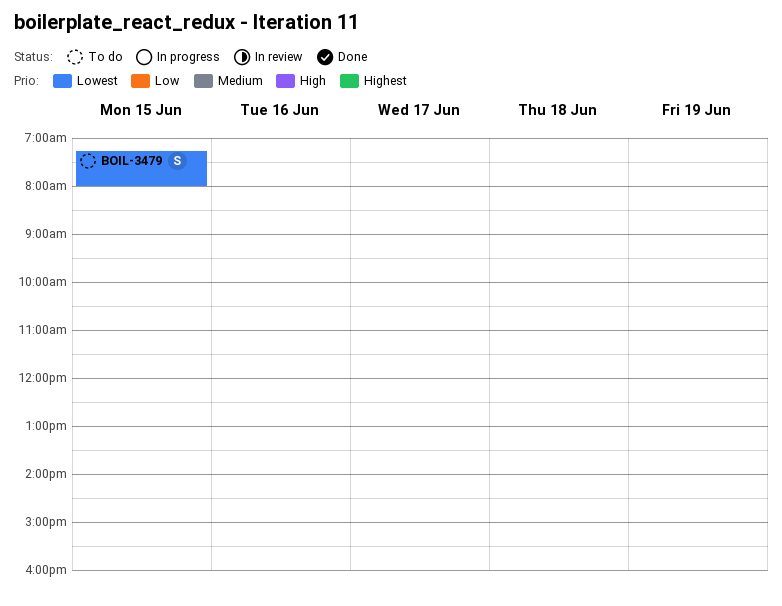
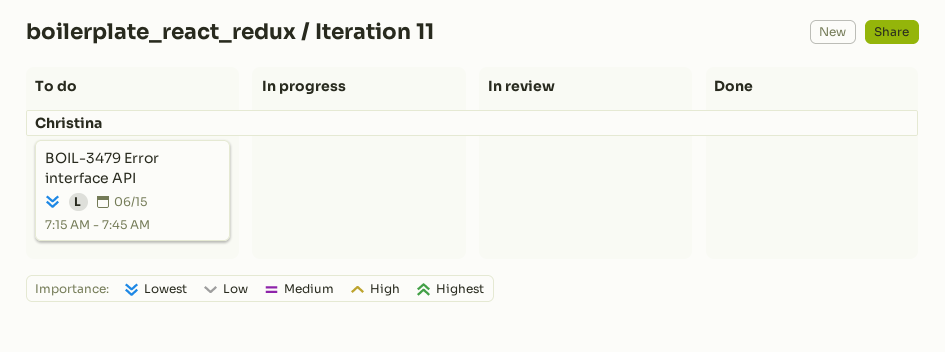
BOIL-3479, estimate: S -> L
BOIL-3479, ends: 08:00 -> 07:45

